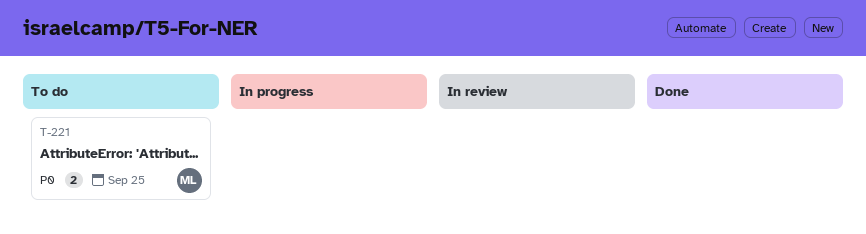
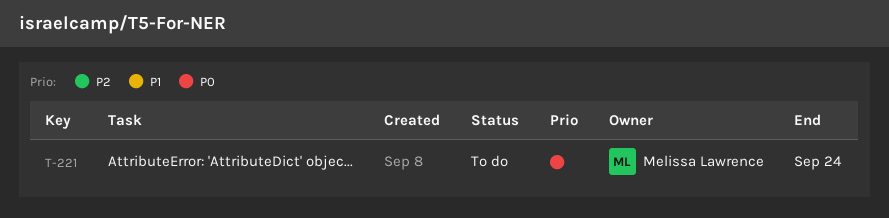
T-221, due: Sep 25 -> Sep 24

